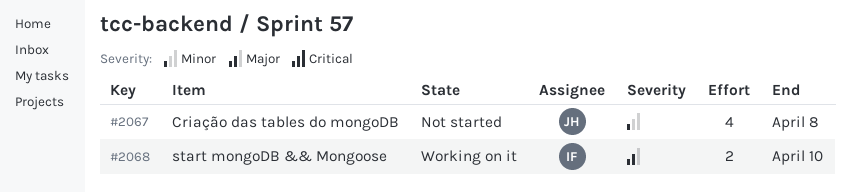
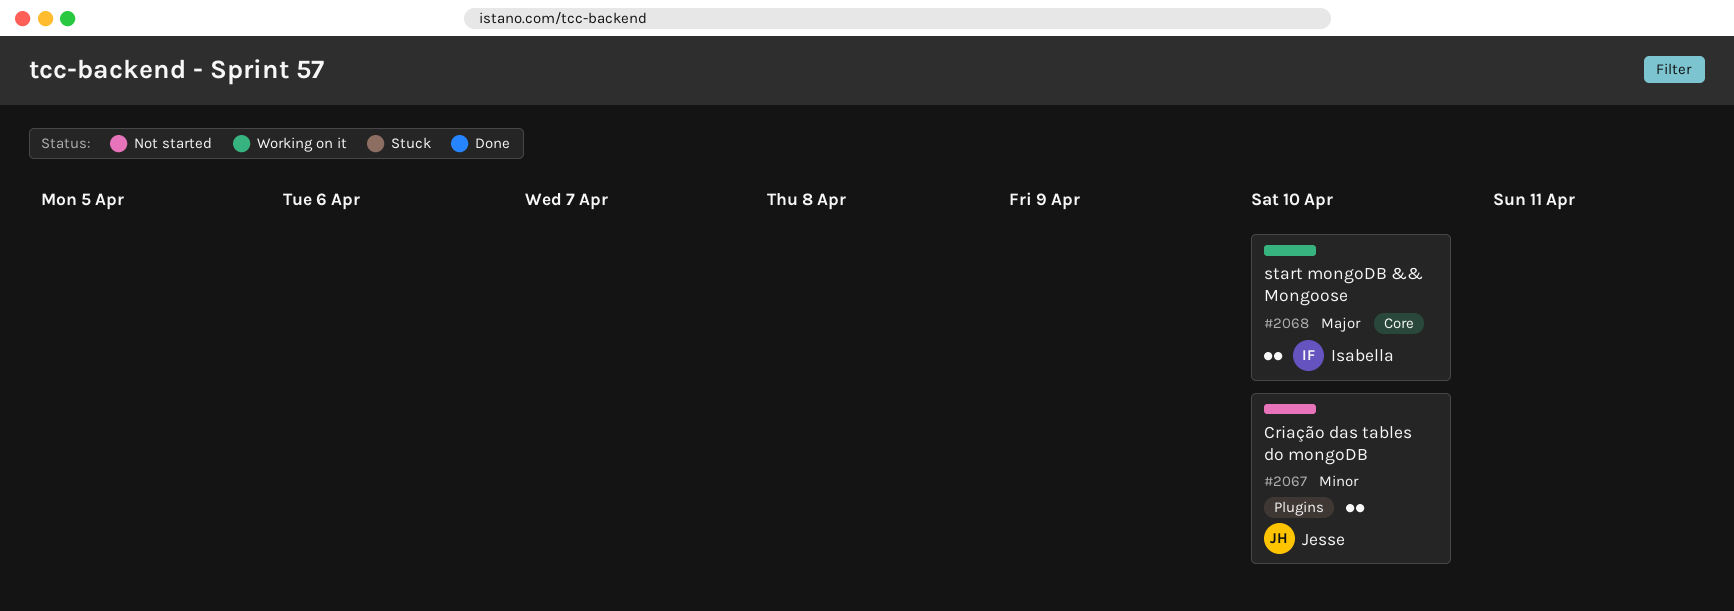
#2067, estimate: 4 -> 2
#2067, due: Apr 8 -> Apr 10

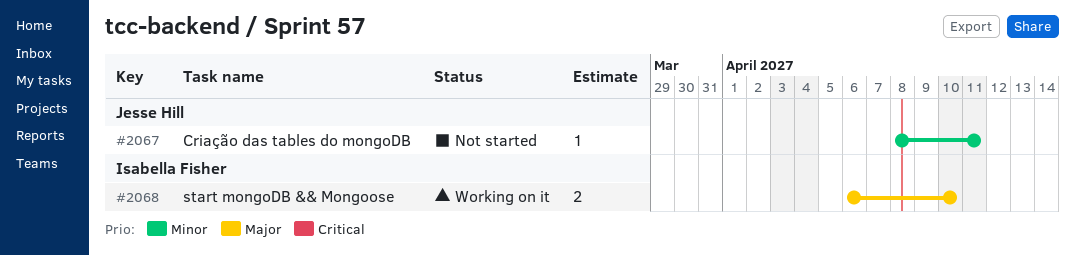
#2067, estimate: 2 -> 1
#2067, due: Apr 10 -> Apr 11

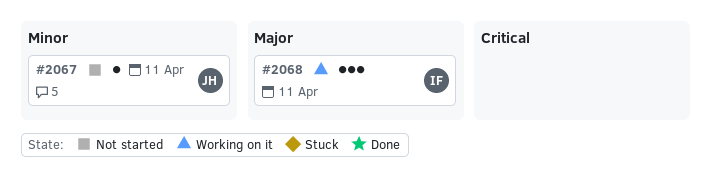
#2068, estimate: 2 -> 3
#2068, due: Apr 10 -> Apr 11

